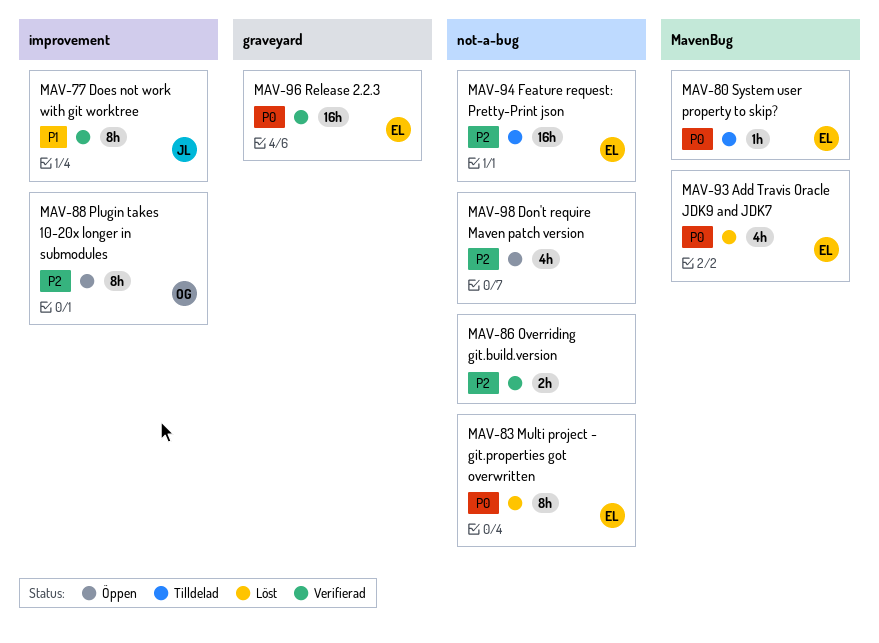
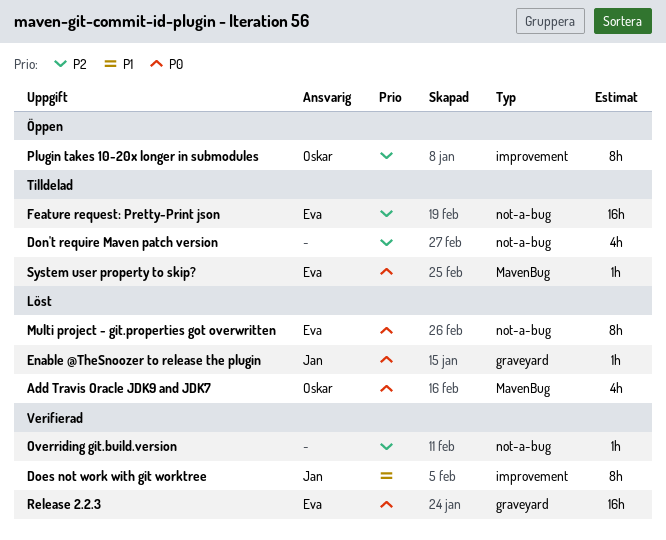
Add Travis Oracle JDK9 and JDK7, owner: Eva -> Oskar
Don't require Maven patch version, status: Öppen -> Tilldelad
Enable @TheSnoozer to release the plugin: none -> present
Overriding git.build.version, estimate: 2h -> 1h

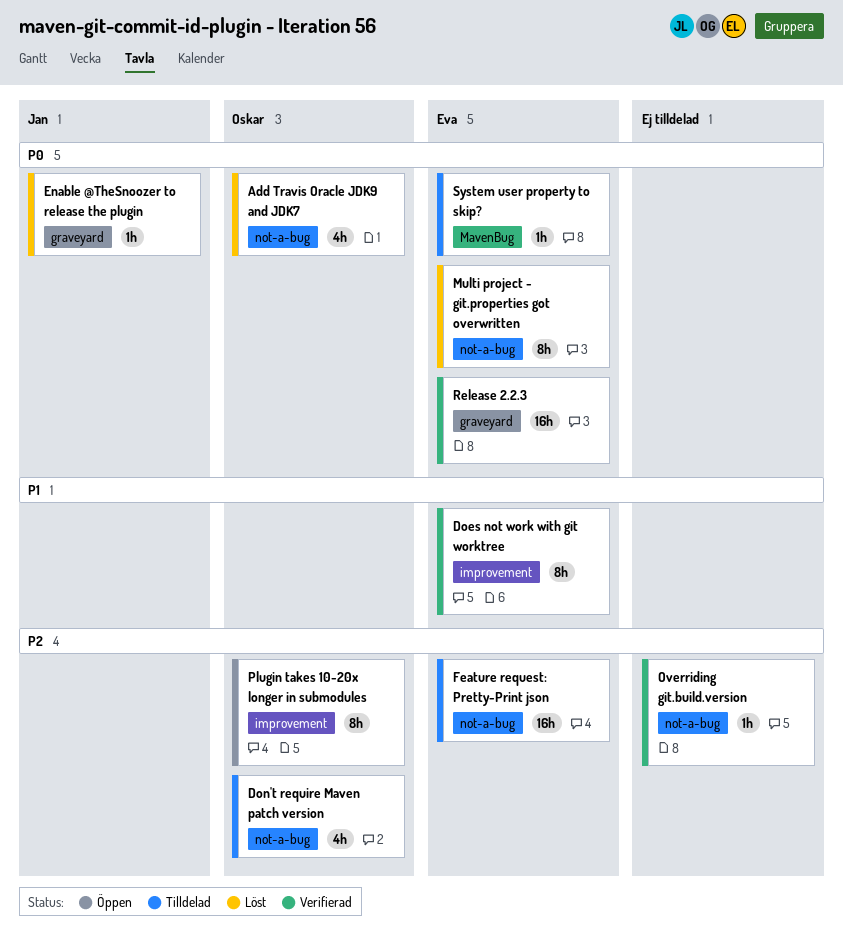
Add Travis Oracle JDK9 and JDK7, label: MavenBug -> not-a-bug
Does not work with git worktree, owner: Jan -> Eva
Don't require Maven patch version, owner: none -> Oskar

